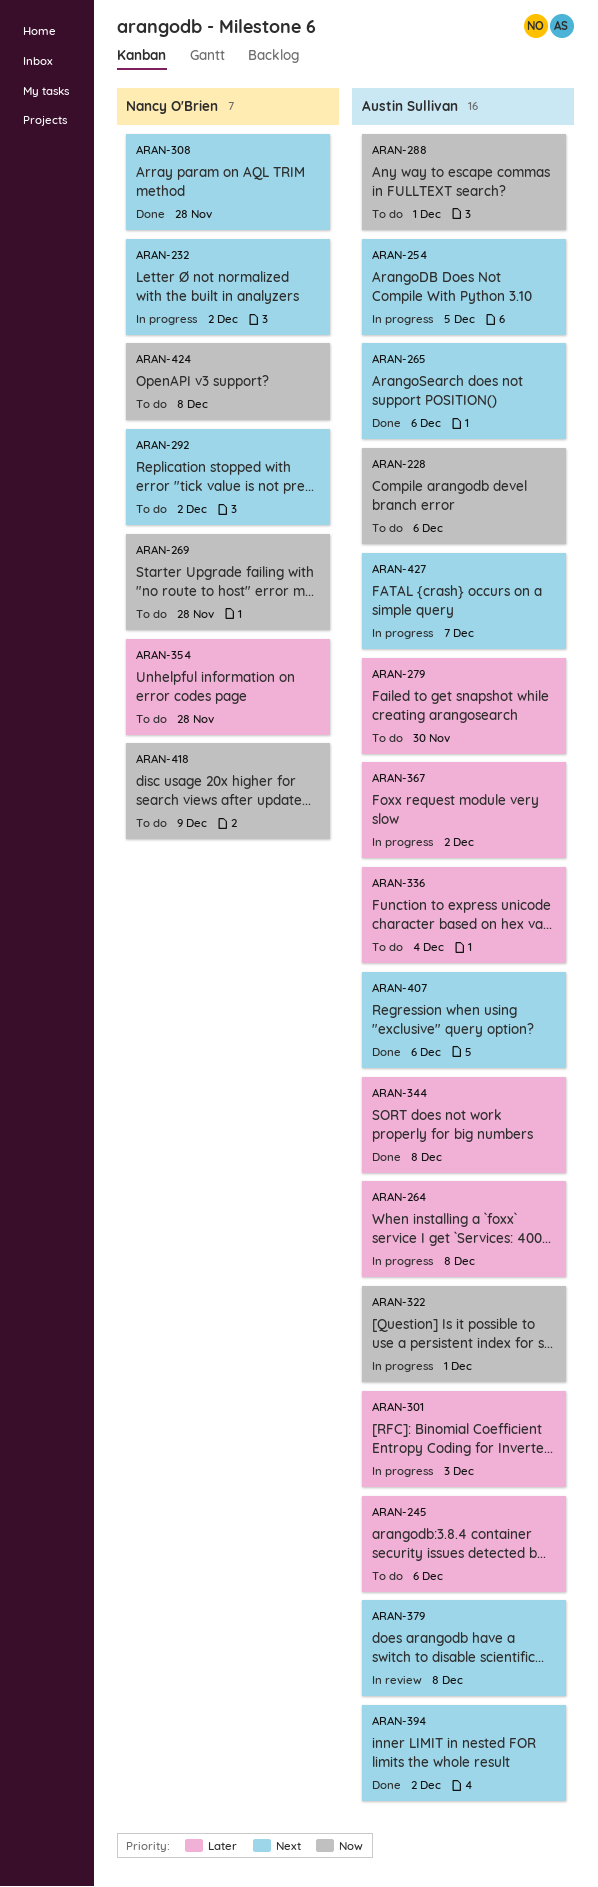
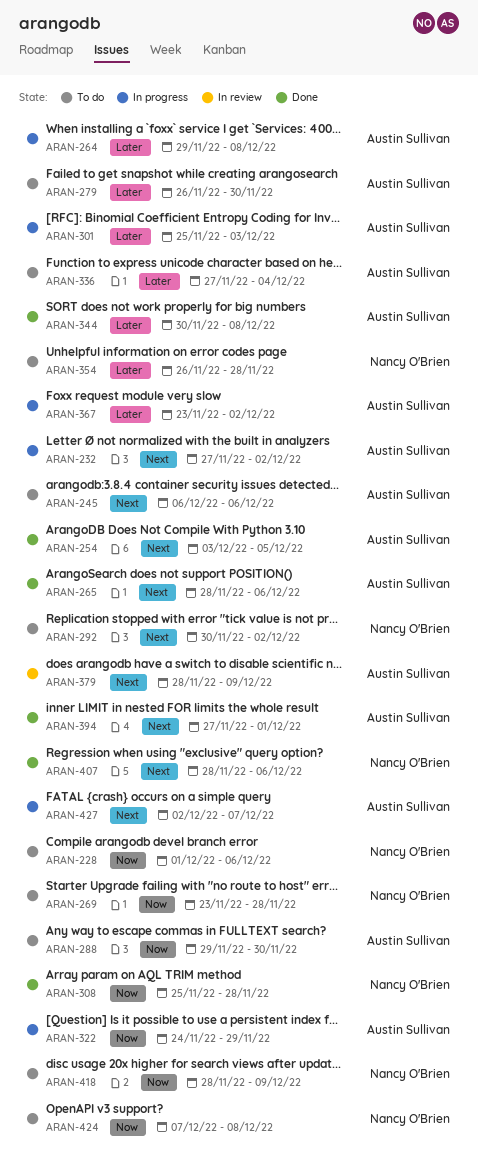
ARAN-228, owner: Austin Sullivan -> Nancy O'Brien
ARAN-232, owner: Nancy O'Brien -> Austin Sullivan
ARAN-245, priority: Later -> Next
ARAN-254, status: In progress -> Done
ARAN-288, due: Dec 1 -> Nov 30
ARAN-308, priority: Next -> Now
ARAN-322, due: Dec 1 -> Nov 29
ARAN-379, due: Dec 8 -> Dec 9
ARAN-394, due: Dec 2 -> Dec 1
ARAN-407, owner: Austin Sullivan -> Nancy O'Brien

